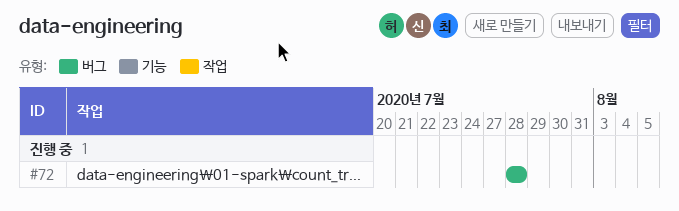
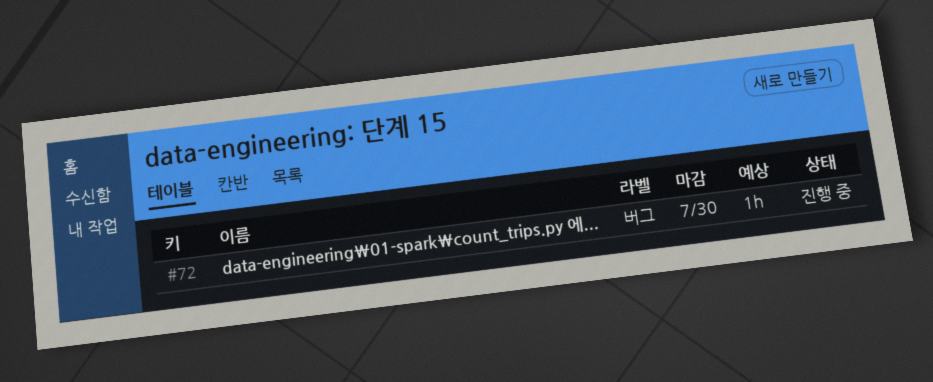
#72, due: Jul 28 -> Jul 30

